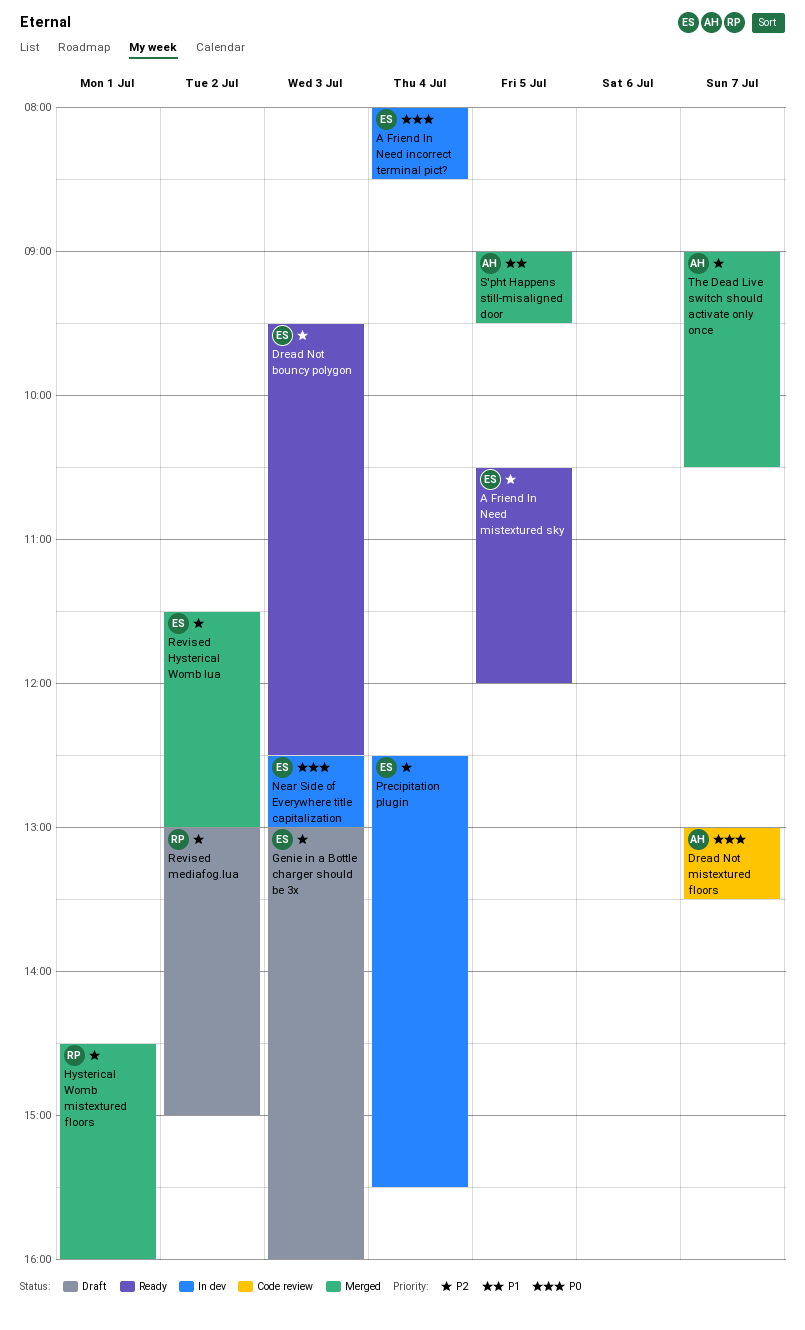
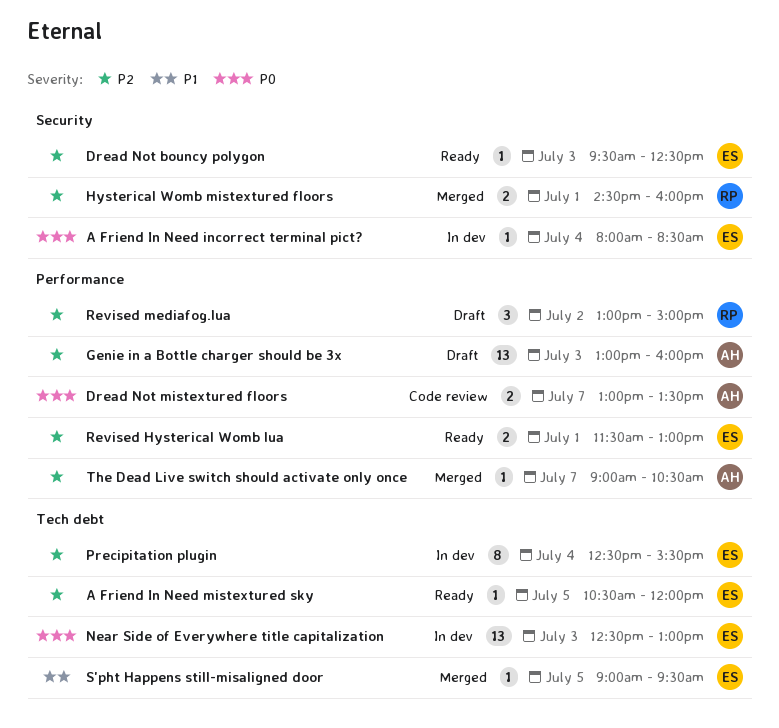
Genie in a Bottle charger should be 3x, owner: ES -> AH
Revised Hysterical Womb lua, status: Merged -> Ready
Revised Hysterical Womb lua, day: Jul 2 -> Jul 1
S'pht Happens still-misaligned door, owner: AH -> ES

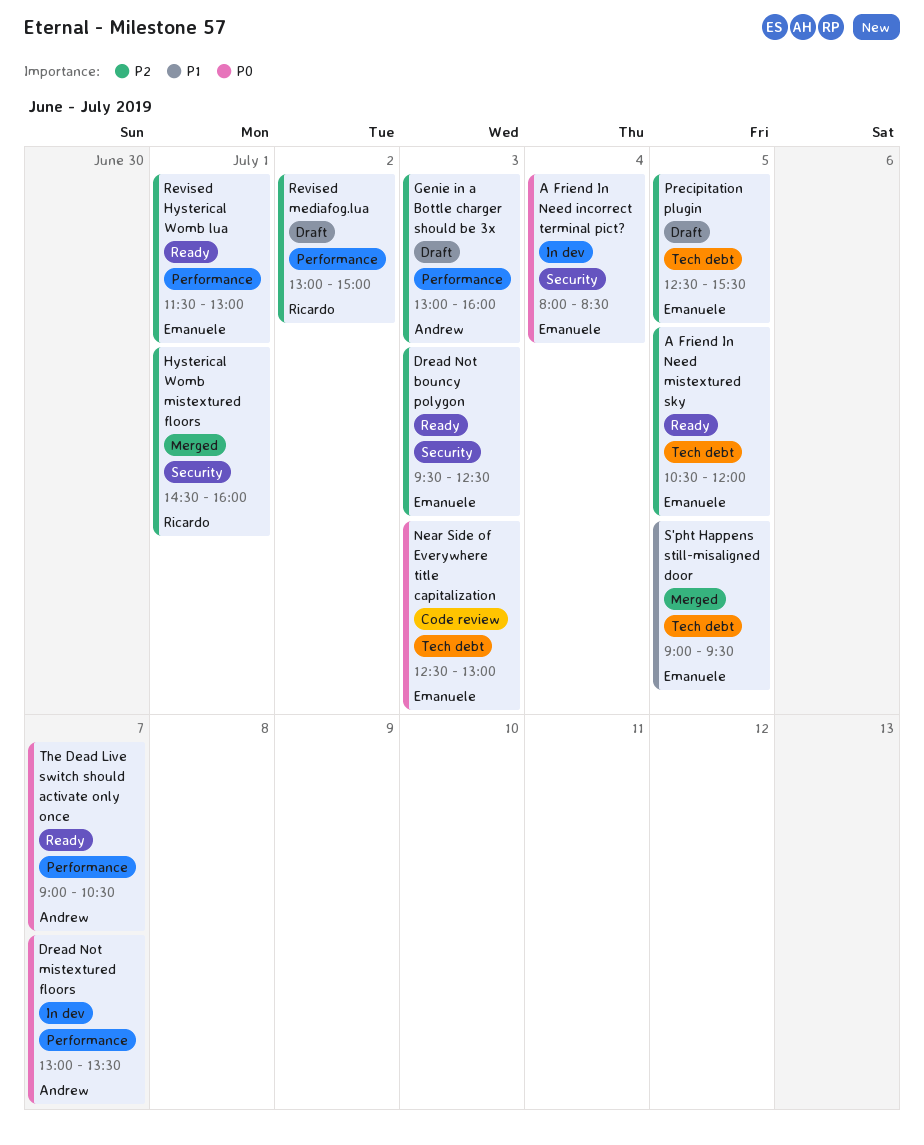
Dread Not mistextured floors, status: Code review -> In dev
Near Side of Everywhere title capitalization, status: In dev -> Code review
Precipitation plugin, status: In dev -> Draft
Precipitation plugin, day: Jul 4 -> Jul 5
The Dead Live switch should activate only once, status: Merged -> Ready
The Dead Live switch should activate only once, priority: P2 -> P0

